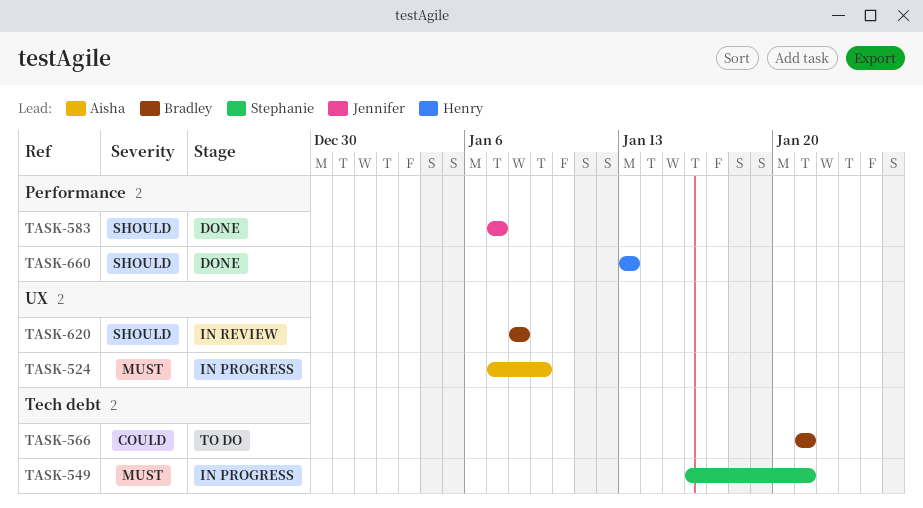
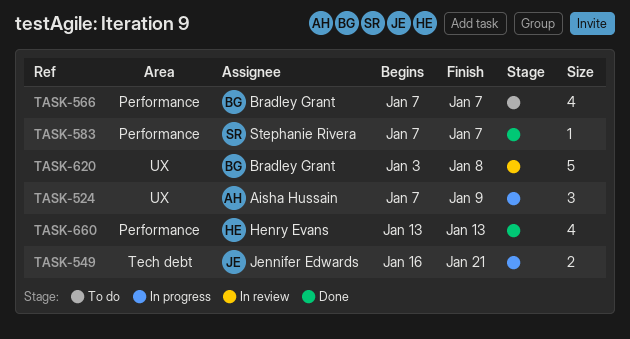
TASK-549, owner: Stephanie Rivera -> Jennifer Edwards
TASK-566, label: Tech debt -> Performance
TASK-566, start: Jan 21 -> Jan 7
TASK-566, due: Jan 21 -> Jan 7
TASK-583, owner: Jennifer Edwards -> Stephanie Rivera
TASK-620, start: Jan 8 -> Jan 3

